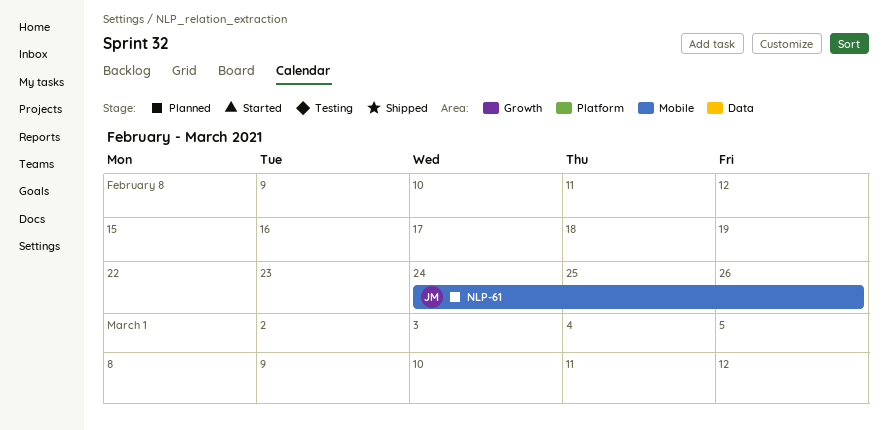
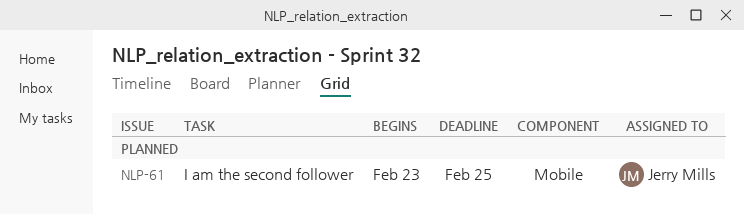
NLP-61, start: Feb 24 -> Feb 23
NLP-61, due: Feb 26 -> Feb 25

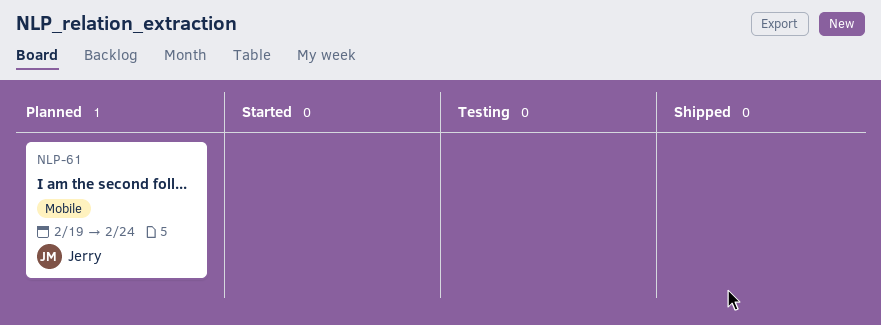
NLP-61, start: Feb 23 -> Feb 19
NLP-61, due: Feb 25 -> Feb 24

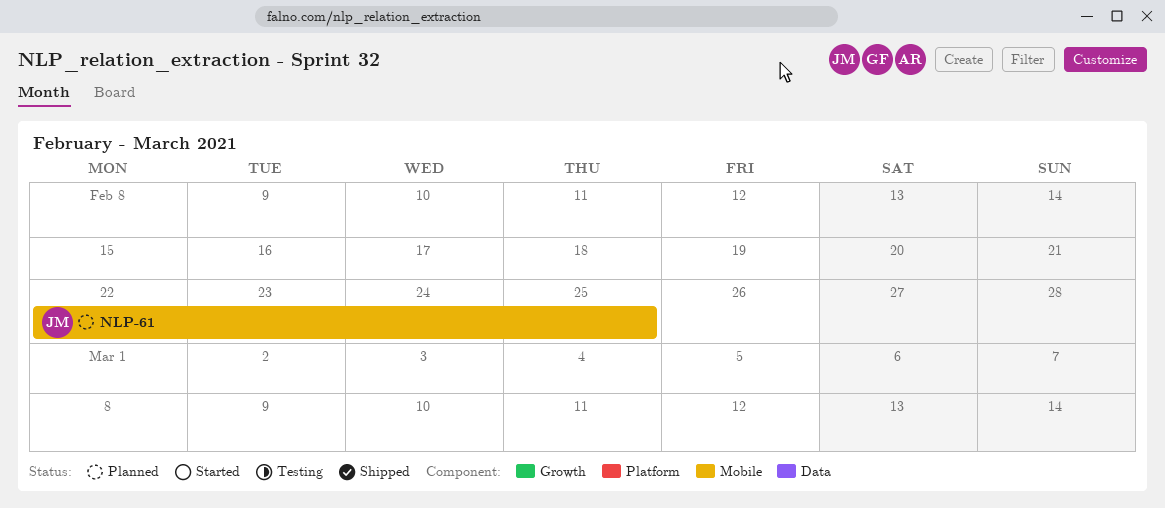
NLP-61, start: Feb 19 -> Feb 22
NLP-61, due: Feb 24 -> Feb 25

